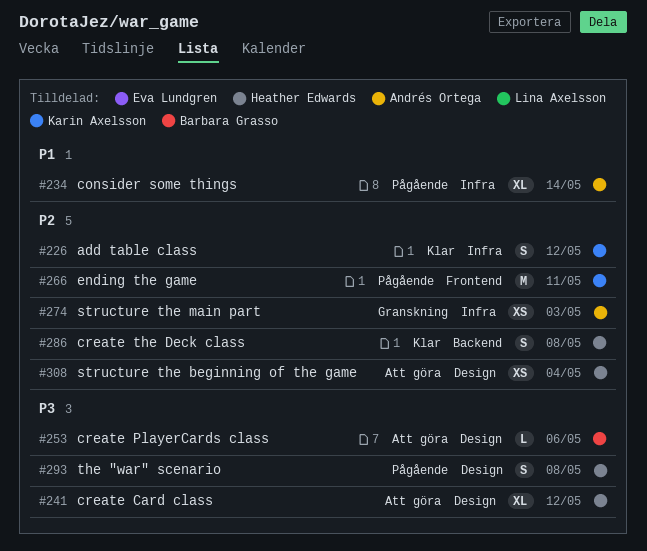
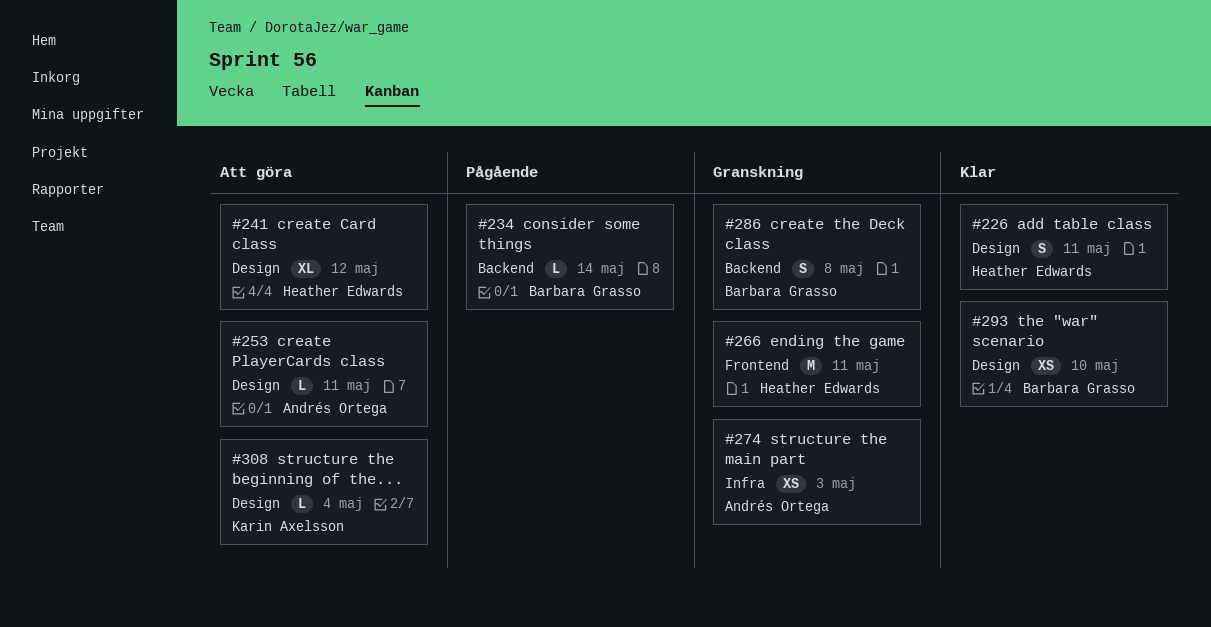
#226, owner: Karin Axelsson -> Heather Edwards
#226, label: Infra -> Design
#226, due: May 12 -> May 11
#234, owner: Andrés Ortega -> Barbara Grasso
#234, label: Infra -> Backend
#234, estimate: XL -> L
#253, owner: Barbara Grasso -> Andrés Ortega
#253, due: May 6 -> May 11
#266, status: Pågående -> Granskning
#266, owner: Karin Axelsson -> Heather Edwards
#286, status: Klar -> Granskning
#286, owner: Heather Edwards -> Barbara Grasso
#293, status: Pågående -> Klar
#293, owner: Heather Edwards -> Barbara Grasso
#293, estimate: S -> XS
#293, due: May 8 -> May 10
#308, owner: Heather Edwards -> Karin Axelsson
#308, estimate: XS -> L

